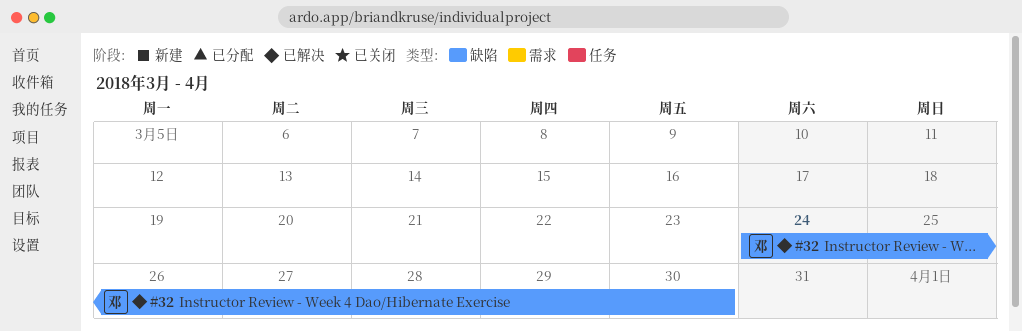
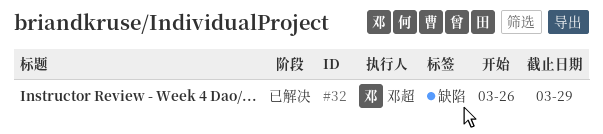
#32, start: Mar 24 -> Mar 26
#32, due: Mar 30 -> Mar 29

